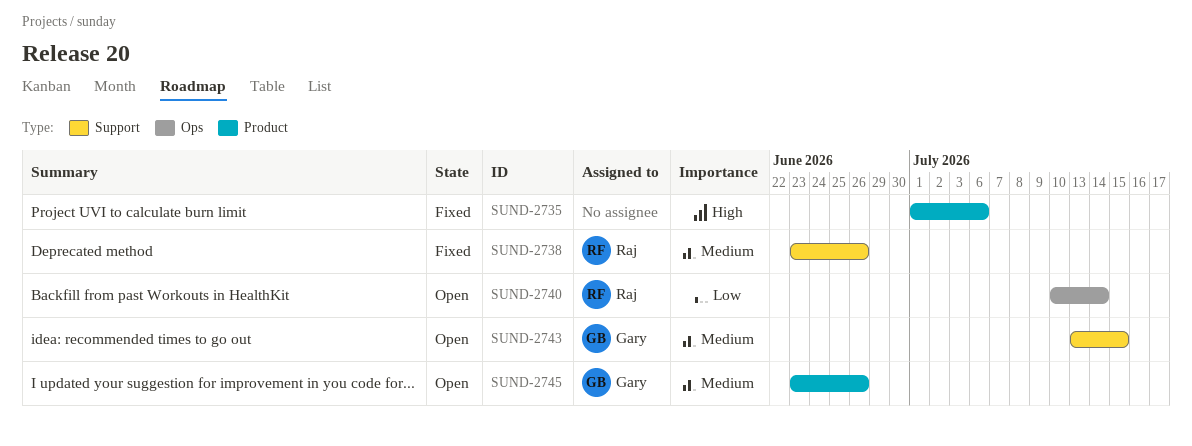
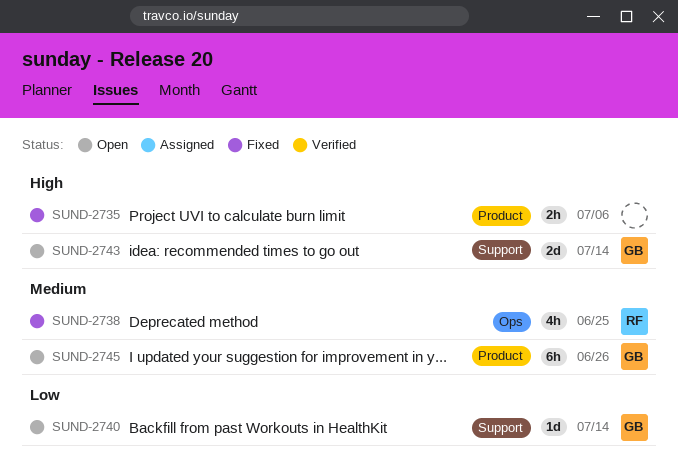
SUND-2738, label: Support -> Ops
SUND-2738, due: Jun 26 -> Jun 25
SUND-2740, owner: Raj -> Gary
SUND-2740, label: Ops -> Support
SUND-2743, priority: Medium -> High
SUND-2743, due: Jul 15 -> Jul 14

